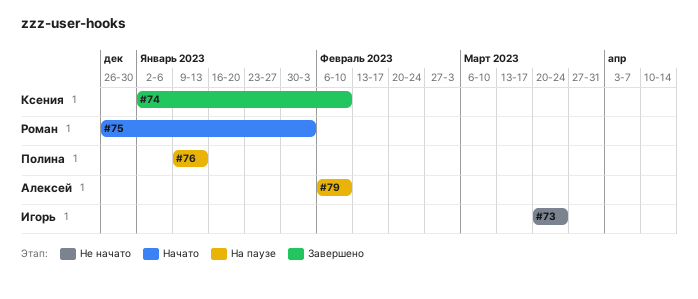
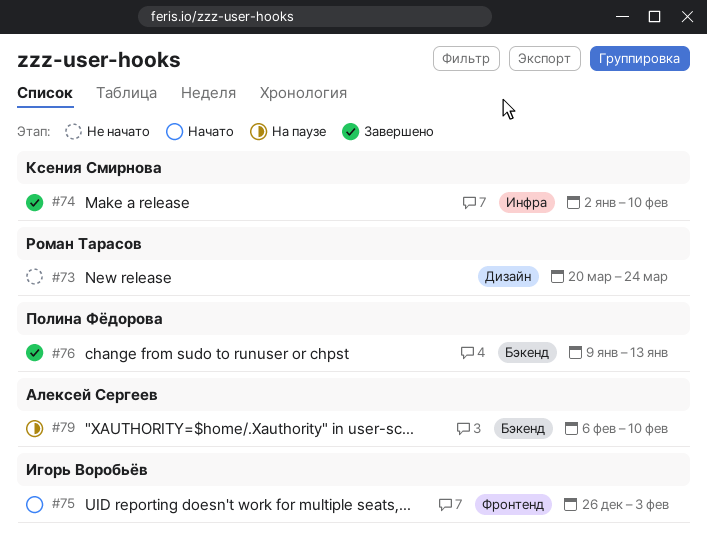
#73, owner: Игорь Воробьёв -> Роман Тарасов
#75, owner: Роман Тарасов -> Игорь Воробьёв
#76, status: На паузе -> Завершено

